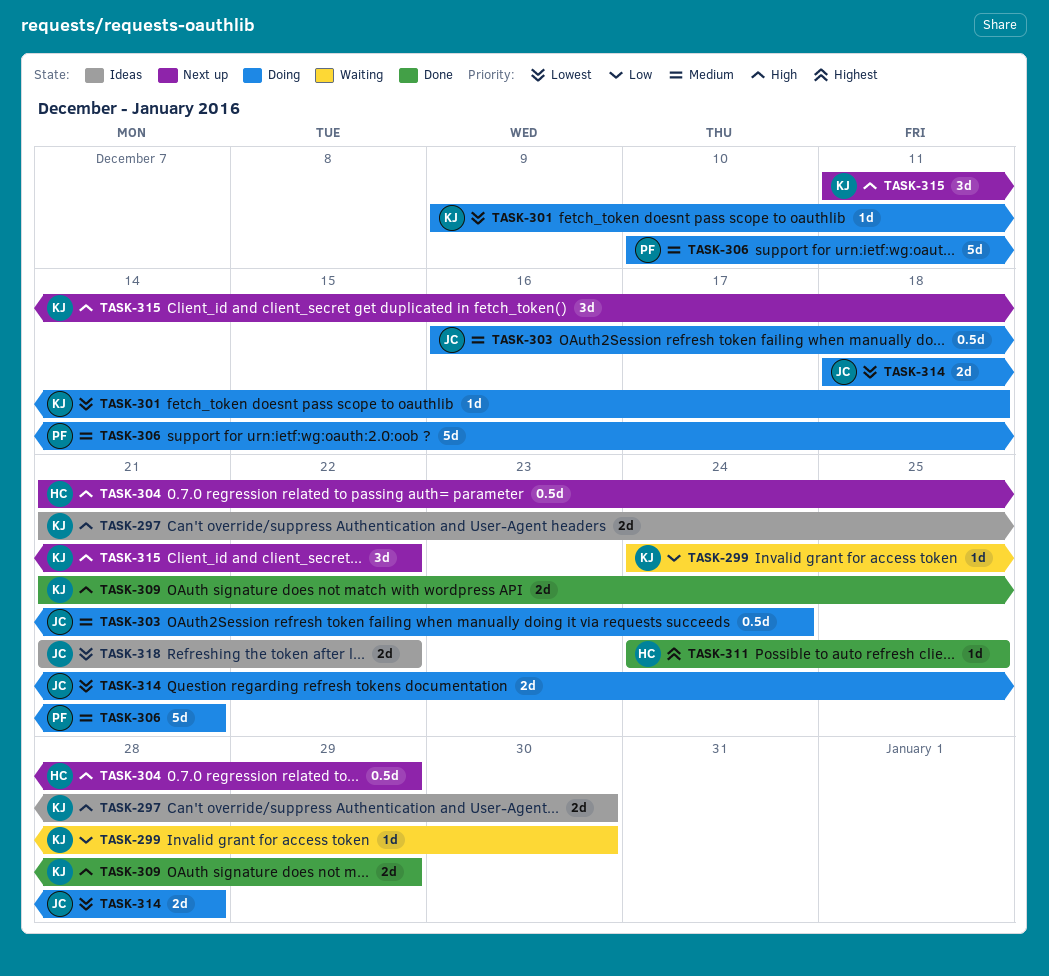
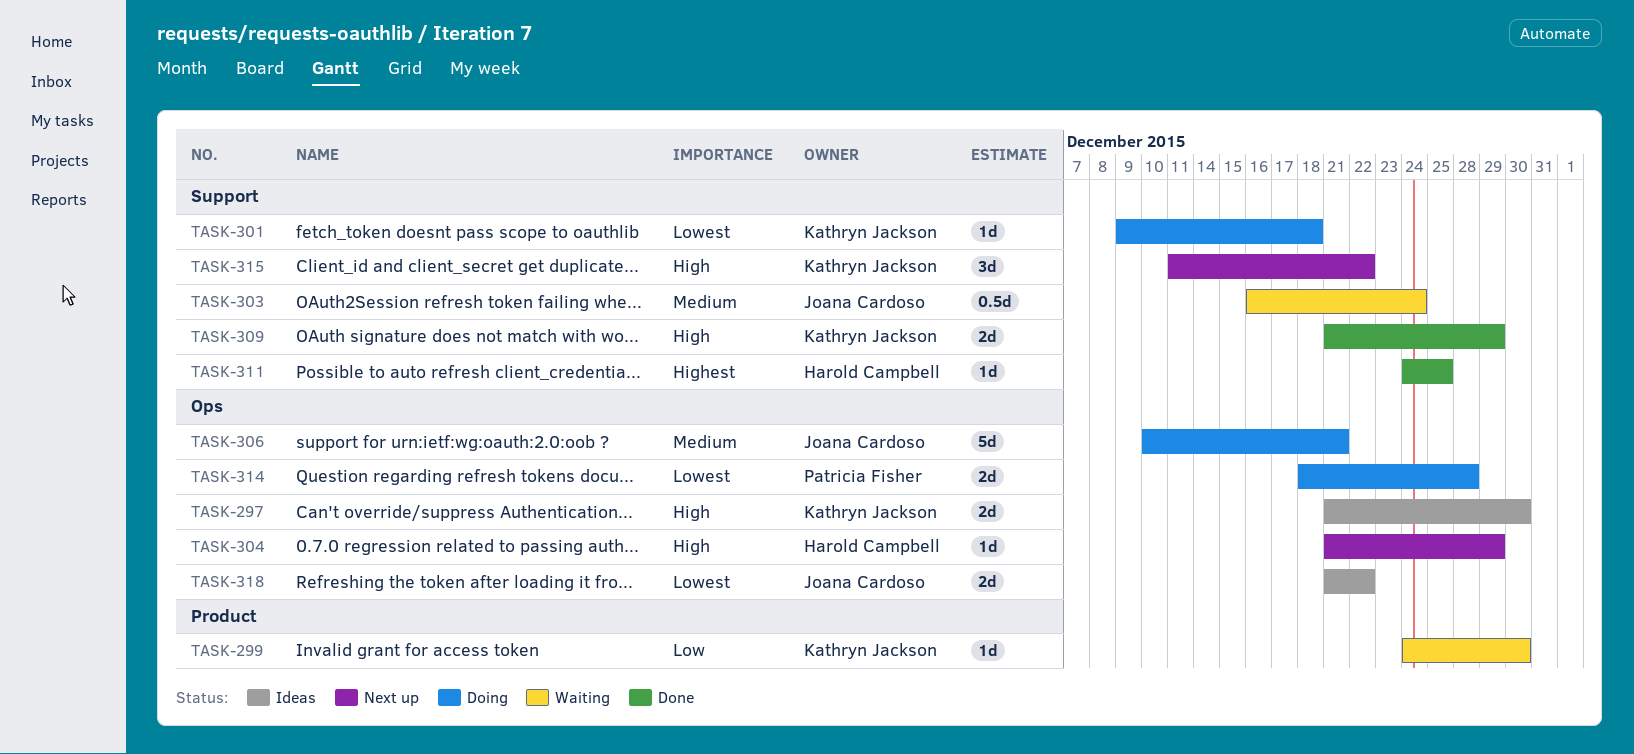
TASK-303, status: Doing -> Waiting
TASK-304, estimate: 0.5d -> 1d
TASK-306, owner: Patricia Fisher -> Joana Cardoso
TASK-314, owner: Joana Cardoso -> Patricia Fisher

